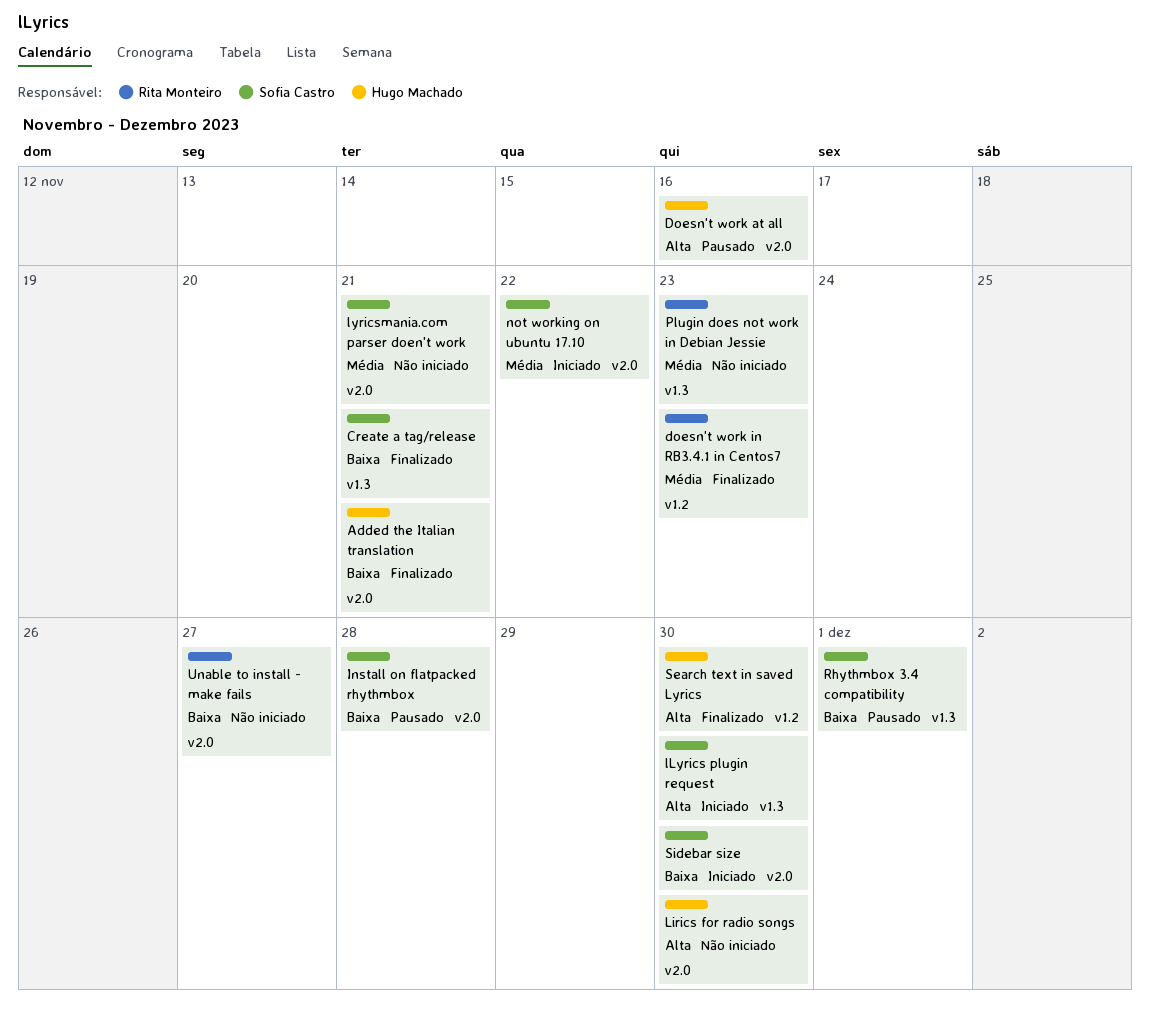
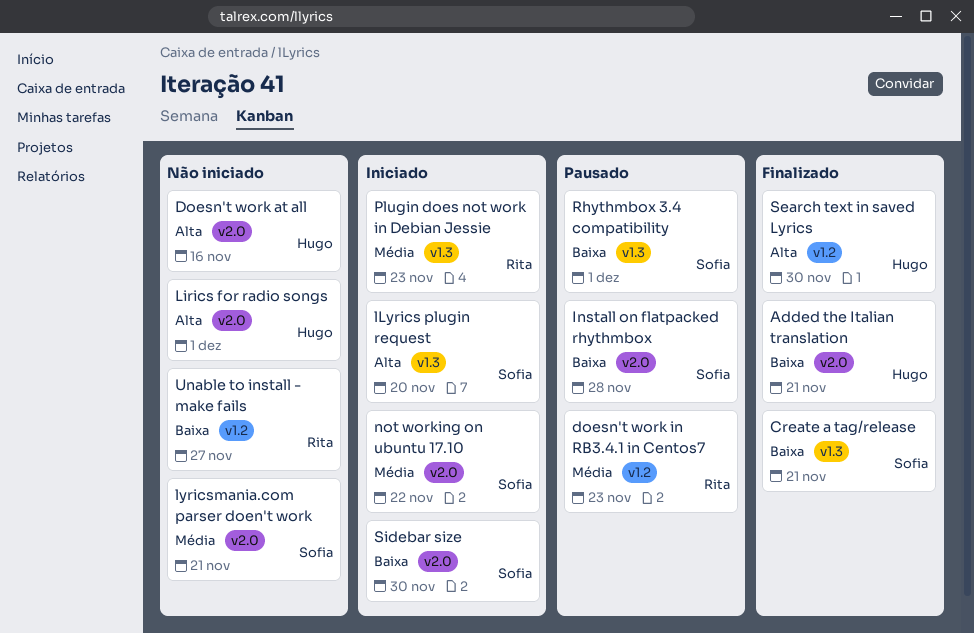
Doesn't work at all, status: Pausado -> Não iniciado
doesn't work in RB3.4.1 in Centos7, status: Finalizado -> Pausado
Lirics for radio songs, due: Nov 30 -> Dec 1
lLyrics plugin request, due: Nov 30 -> Nov 20
Plugin does not work in Debian Jessie, status: Não iniciado -> Iniciado
Unable to install - make fails, label: v2.0 -> v1.2

